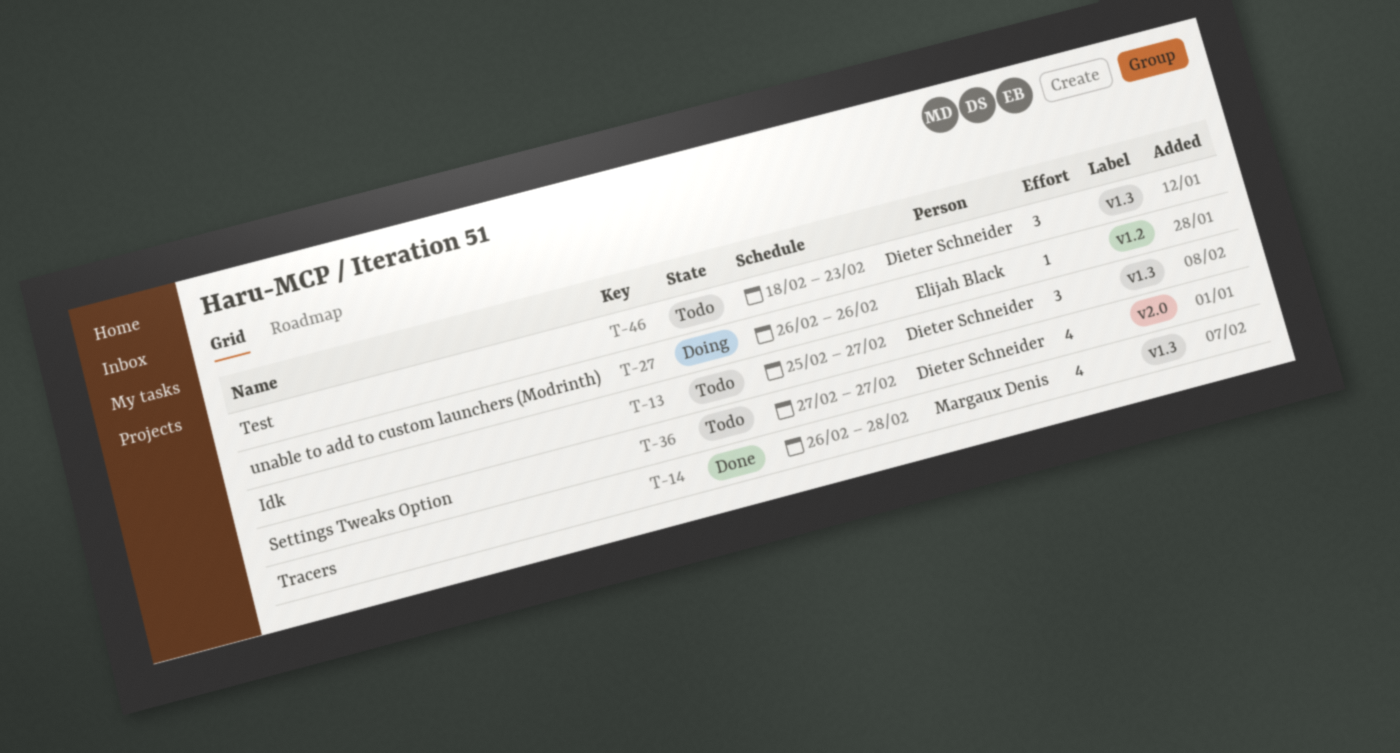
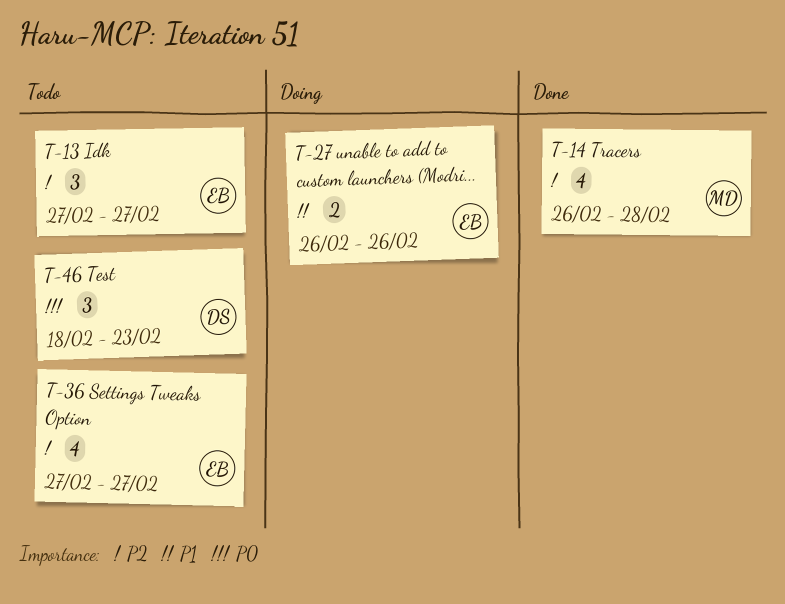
T-13, owner: Dieter Schneider -> Elijah Black
T-13, start: Feb 25 -> Feb 27
T-27, estimate: 1 -> 2
T-36, owner: Dieter Schneider -> Elijah Black

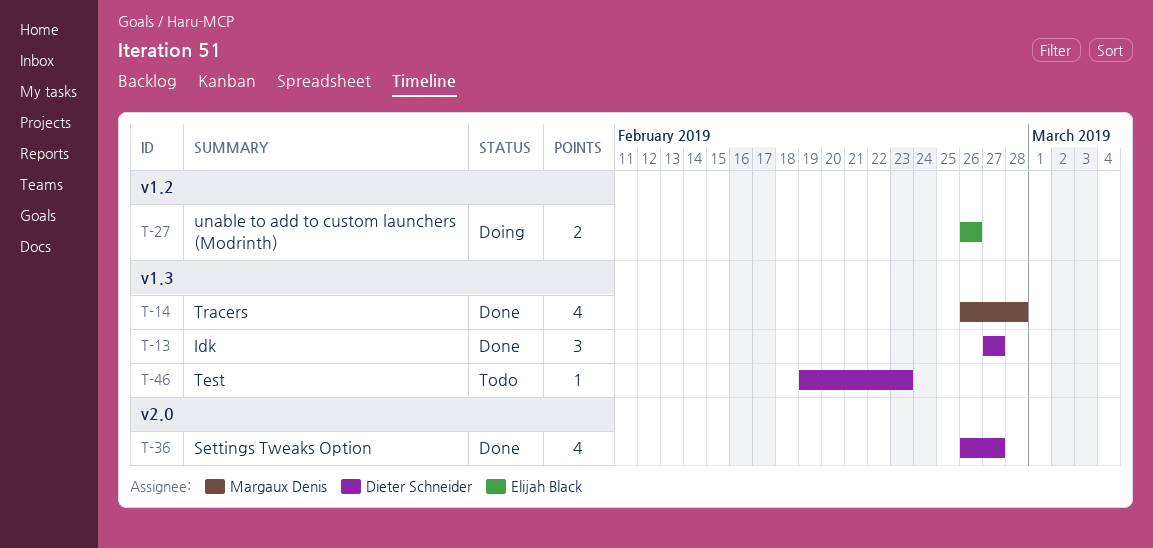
T-13, status: Todo -> Done
T-13, owner: Elijah Black -> Dieter Schneider
T-36, status: Todo -> Done
T-36, owner: Elijah Black -> Dieter Schneider
T-36, start: Feb 27 -> Feb 26
T-46, estimate: 3 -> 1
T-46, start: Feb 18 -> Feb 19

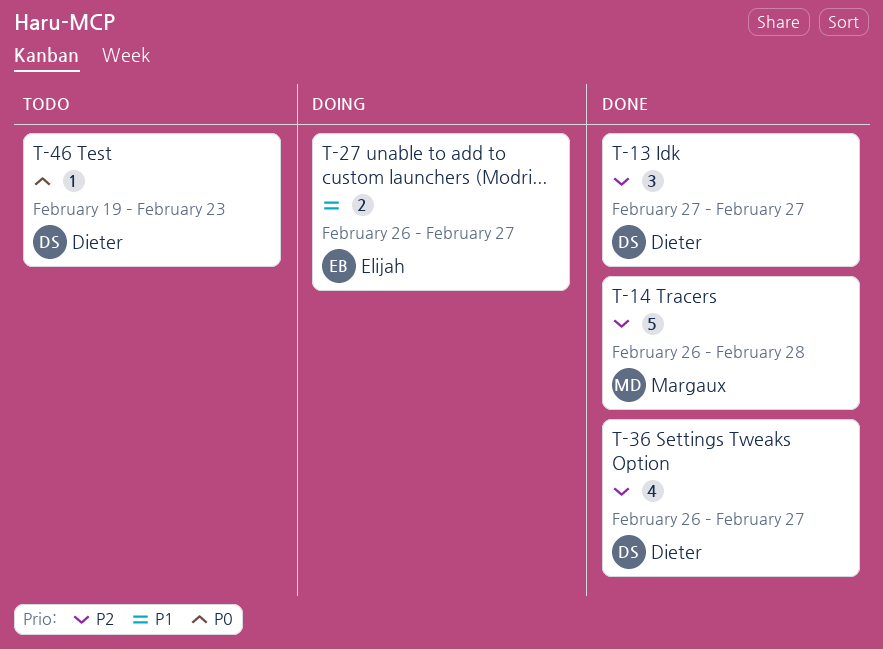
T-14, estimate: 4 -> 5
T-27, due: Feb 26 -> Feb 27

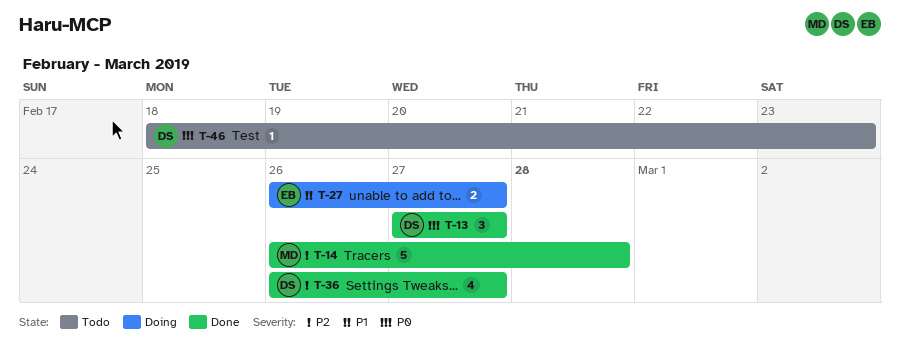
T-13, priority: P2 -> P0
T-46, start: Feb 19 -> Feb 18

